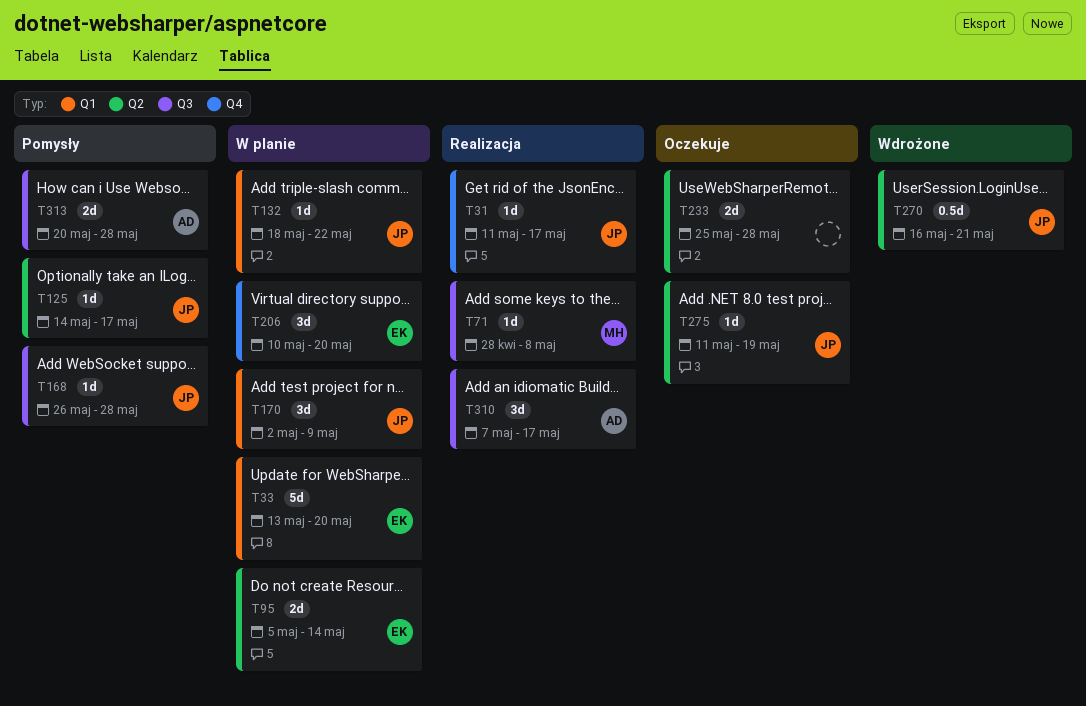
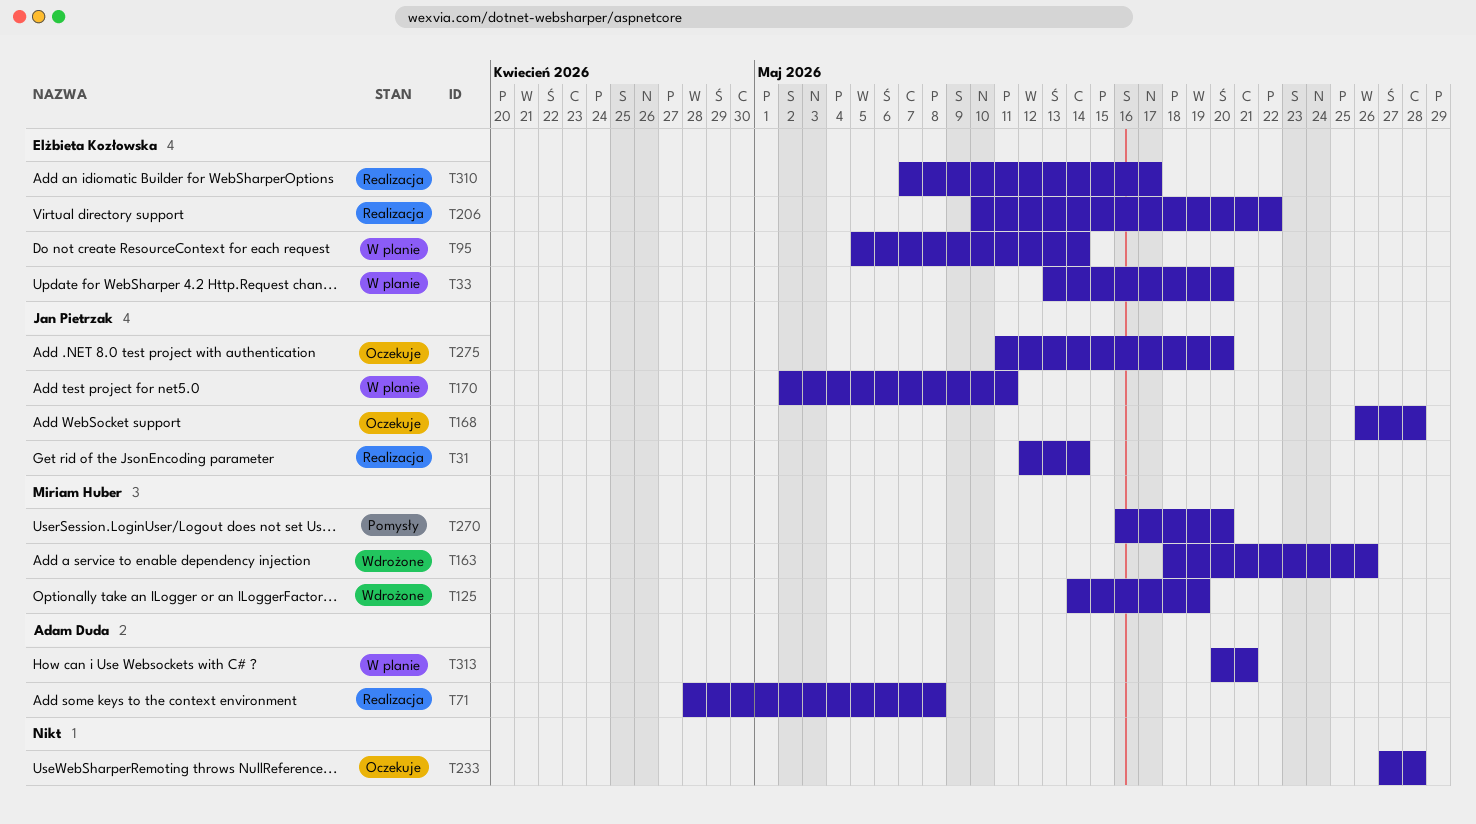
T31, start: May 11 -> May 12
T31, due: May 17 -> May 14
T71, owner: Miriam Huber -> Adam Duda
T125, status: Pomysły -> Wdrożone
T125, owner: Jan Pietrzak -> Miriam Huber
T125, due: May 17 -> May 19
T132: present -> none
T163: none -> present
T168, status: Pomysły -> Oczekuje
T170, due: May 9 -> May 11
T206, status: W planie -> Realizacja
T206, due: May 20 -> May 22
T233, start: May 25 -> May 27
T270, status: Wdrożone -> Pomysły
T270, owner: Jan Pietrzak -> Miriam Huber
T270, due: May 21 -> May 20
T275, due: May 19 -> May 20
T310, owner: Adam Duda -> Elżbieta Kozłowska
T313, status: Pomysły -> W planie
T313, due: May 28 -> May 21

